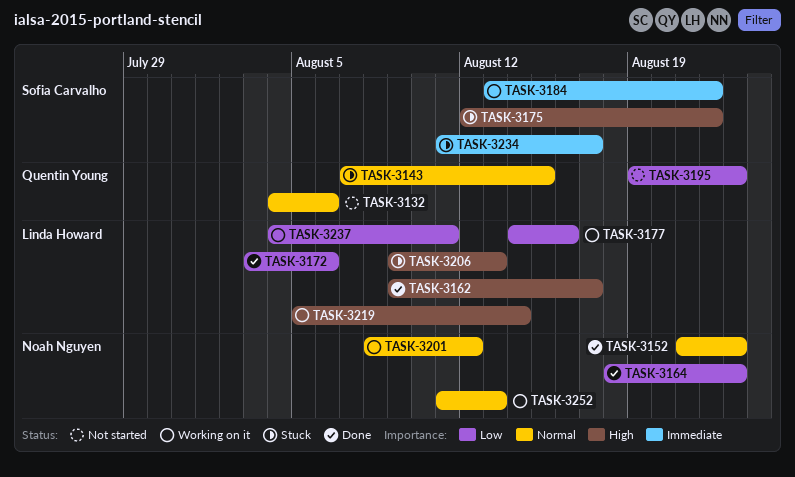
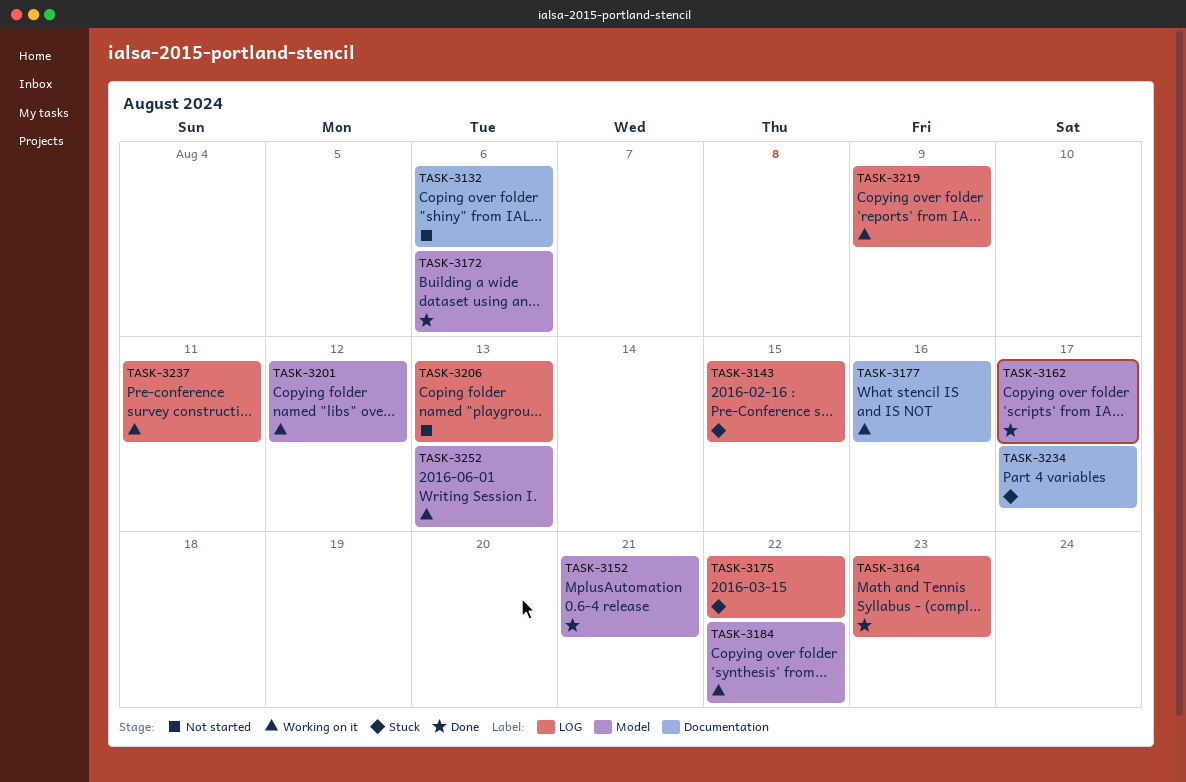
TASK-3152, due: Aug 23 -> Aug 21
TASK-3195: present -> none
TASK-3206, status: Stuck -> Not started
TASK-3219, due: Aug 14 -> Aug 9

